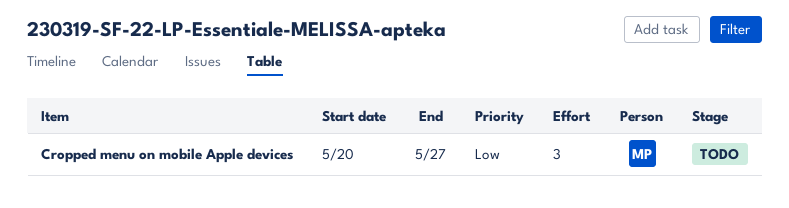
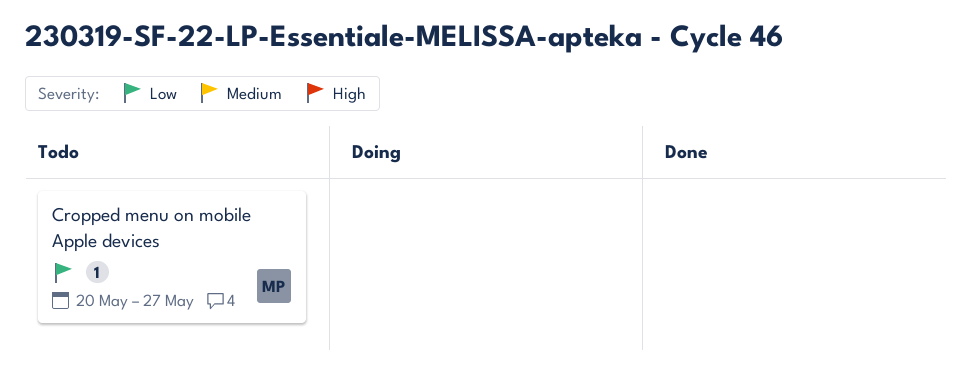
Cropped menu on mobile Apple devices, estimate: 3 -> 1

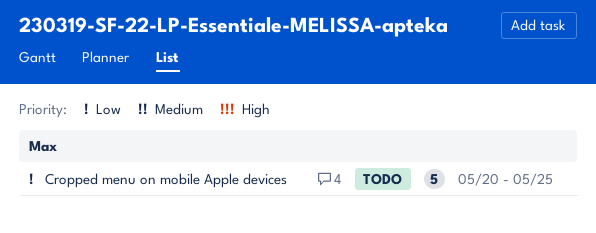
Cropped menu on mobile Apple devices, estimate: 1 -> 5
Cropped menu on mobile Apple devices, due: May 27 -> May 25

